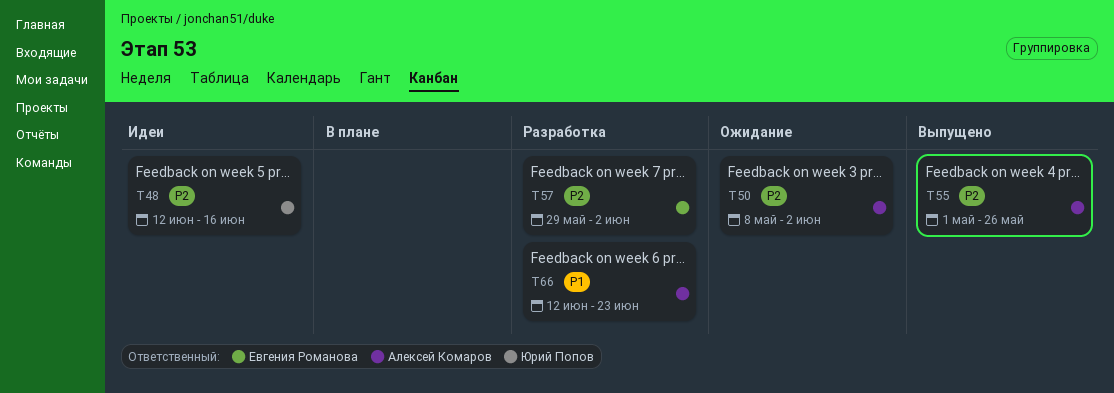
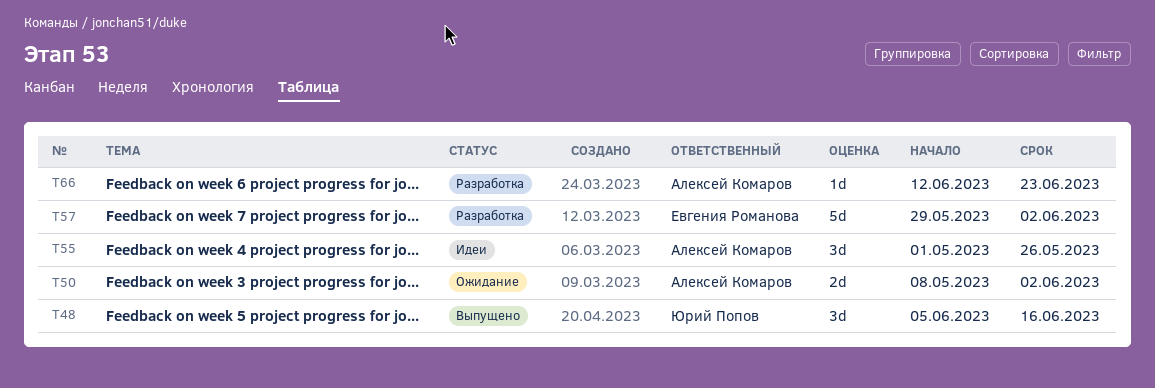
T48, status: Идеи -> Выпущено
T48, start: Jun 12 -> Jun 5
T55, status: Выпущено -> Идеи

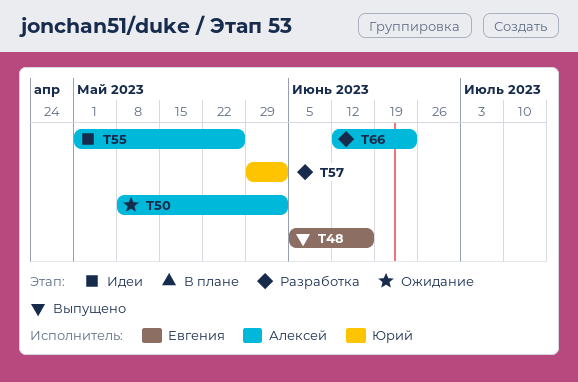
T48, owner: Юрий Попов -> Евгения Романова
T57, owner: Евгения Романова -> Юрий Попов

